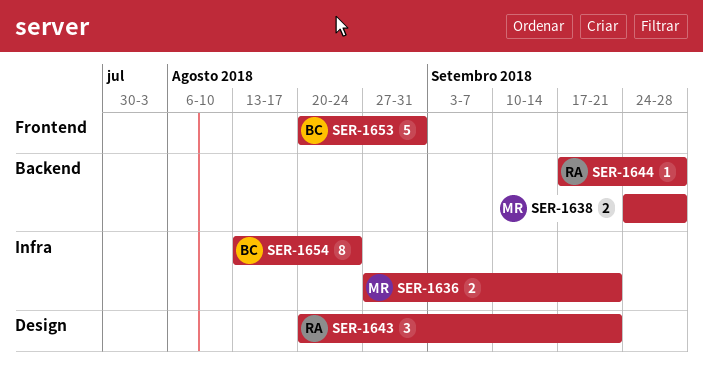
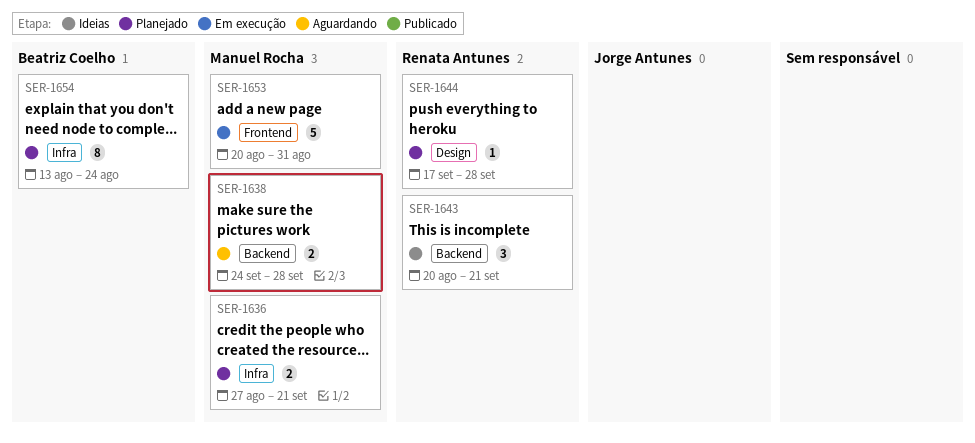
SER-1643, label: Design -> Backend
SER-1644, label: Backend -> Design
SER-1653, owner: Beatriz Coelho -> Manuel Rocha

